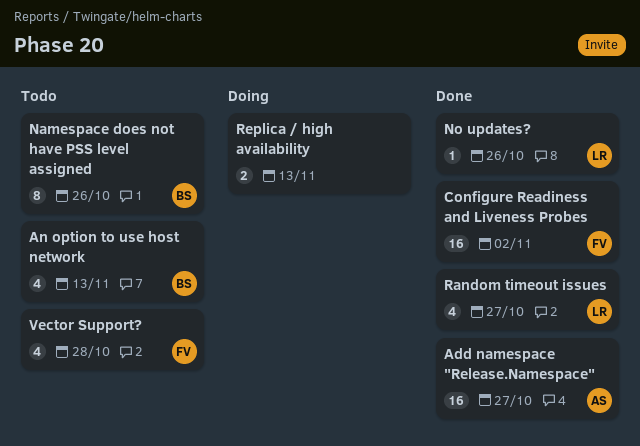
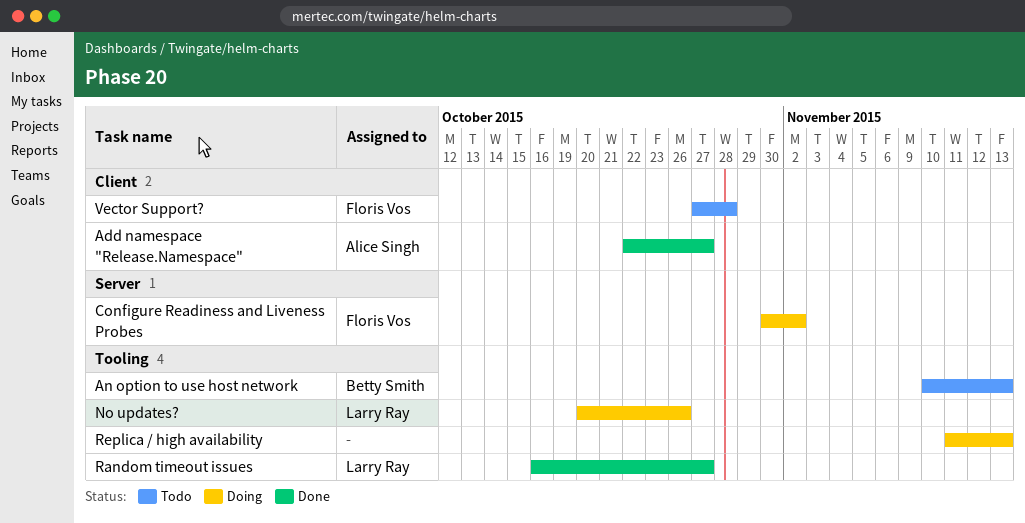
Configure Readiness and Liveness Probes, status: Done -> Doing
Namespace does not have PSS level assigned: present -> none
No updates?, status: Done -> Doing

